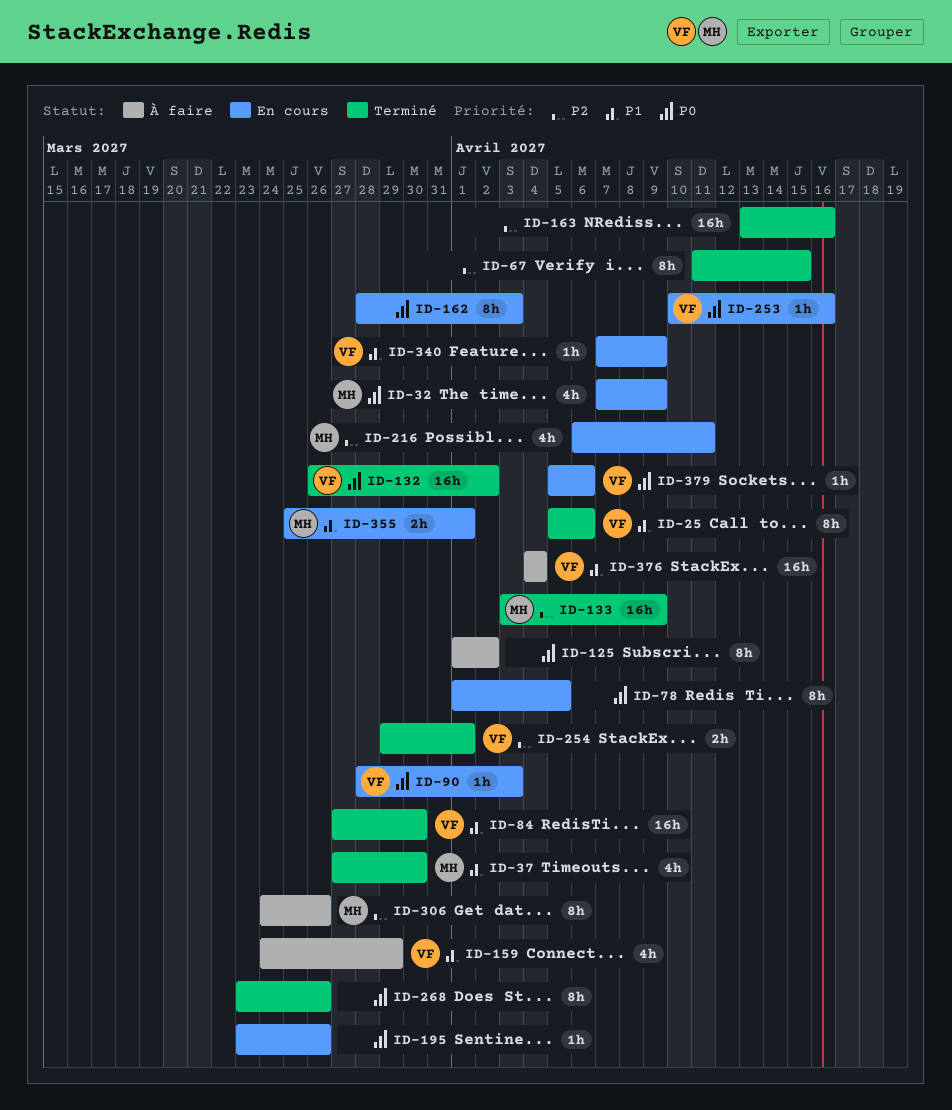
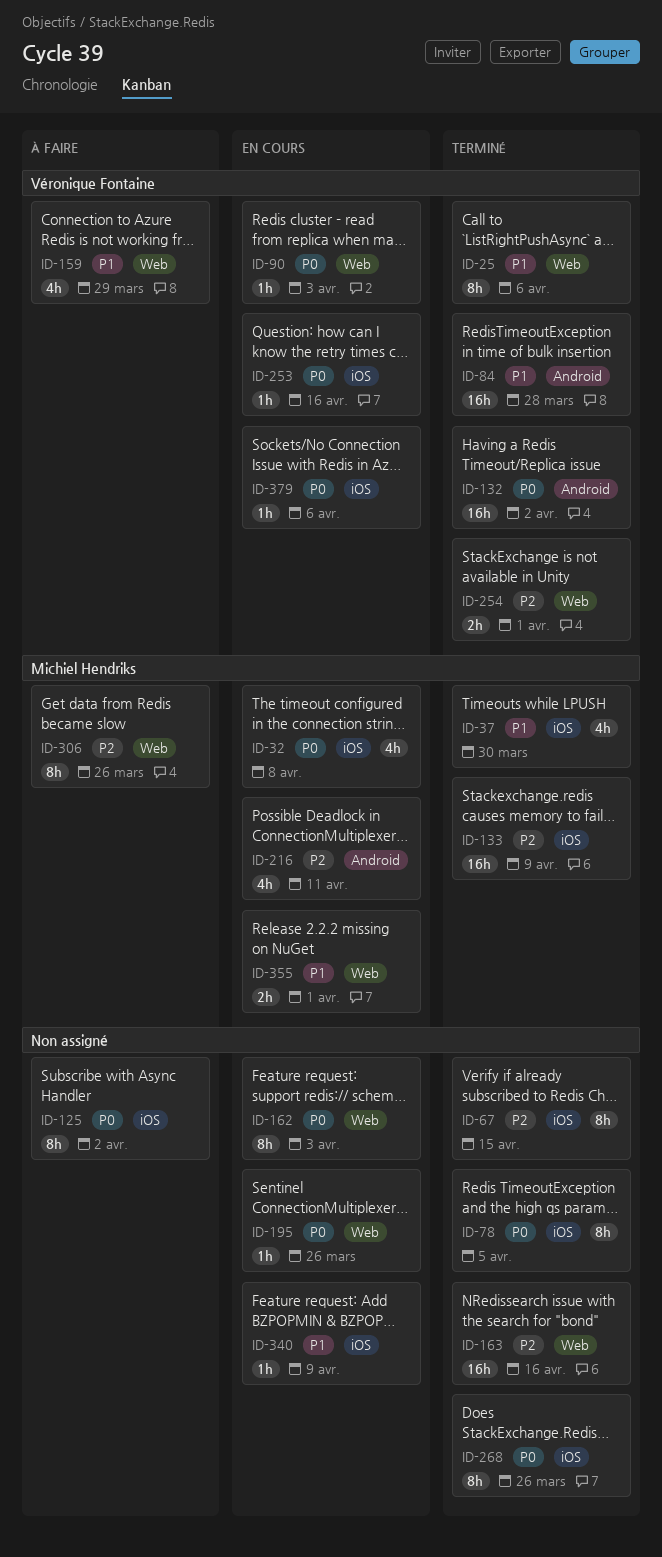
ID-32, due: Apr 9 -> Apr 8
ID-78, status: En cours -> Terminé
ID-84, due: Mar 30 -> Mar 28
ID-340, owner: Véronique Fontaine -> none
ID-376: present -> none

